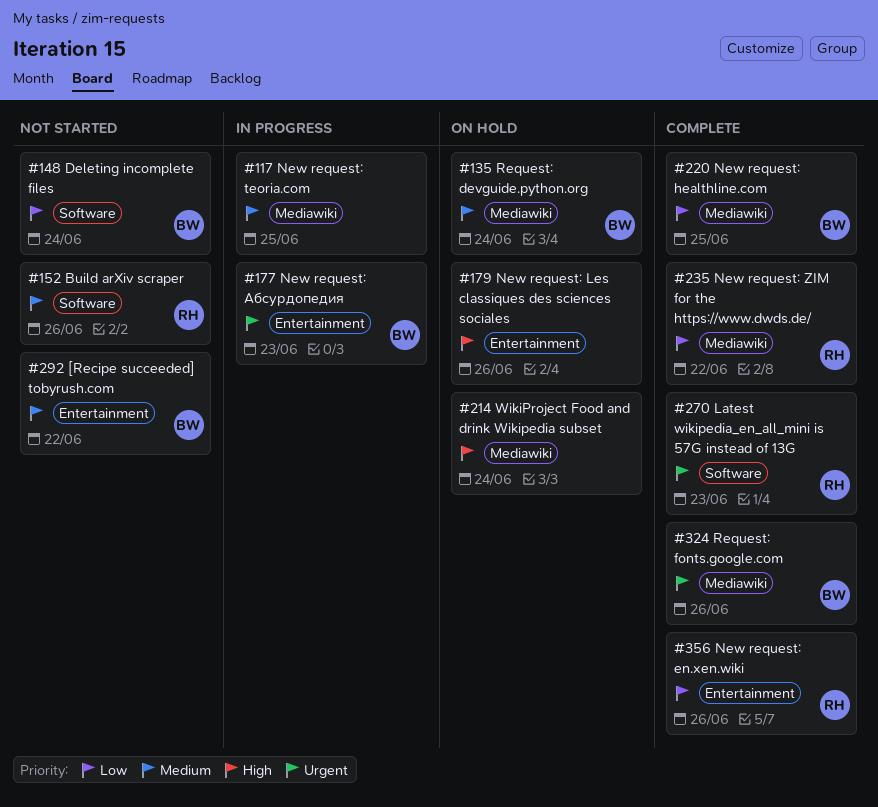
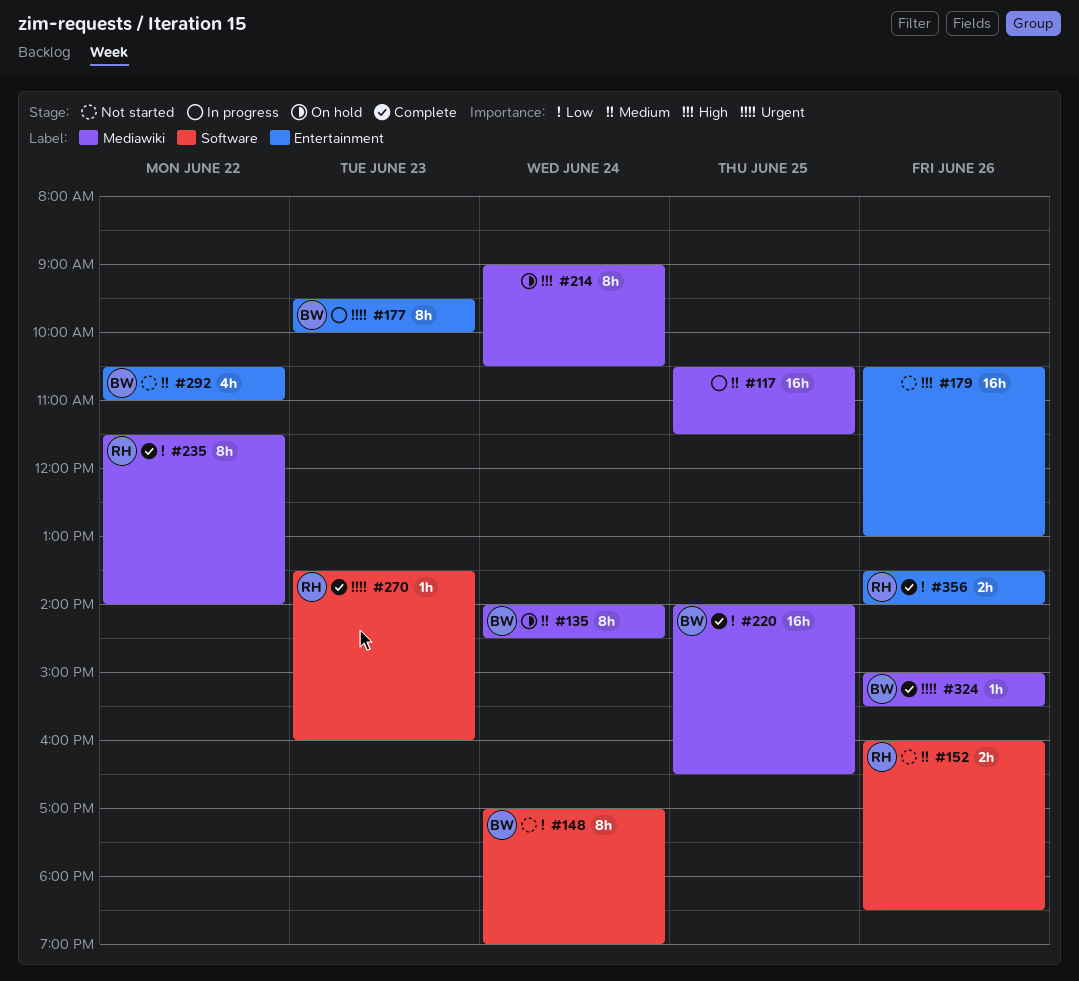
#179, status: On hold -> Not started

